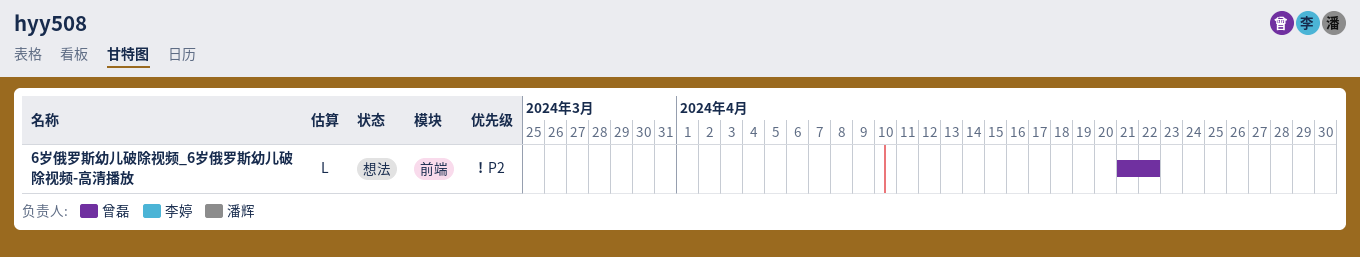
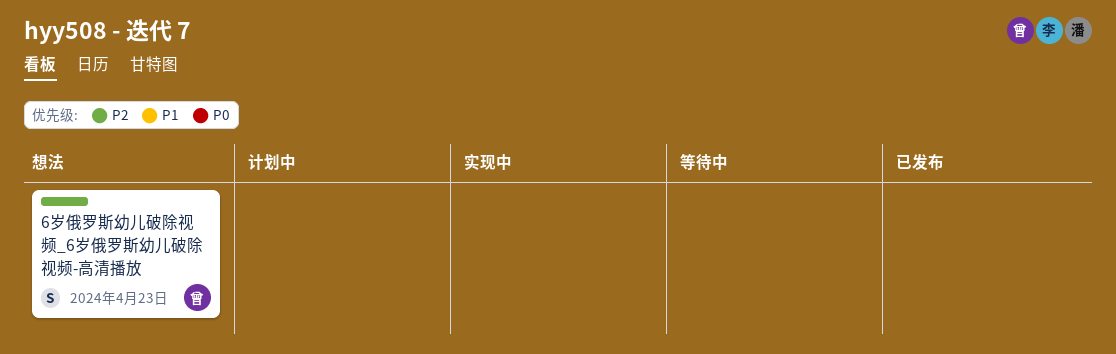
6岁俄罗斯幼儿破除视频_6岁俄罗斯幼儿破除视频-高清播放, estimate: L -> S
6岁俄罗斯幼儿破除视频_6岁俄罗斯幼儿破除视频-高清播放, due: Apr 22 -> Apr 23

